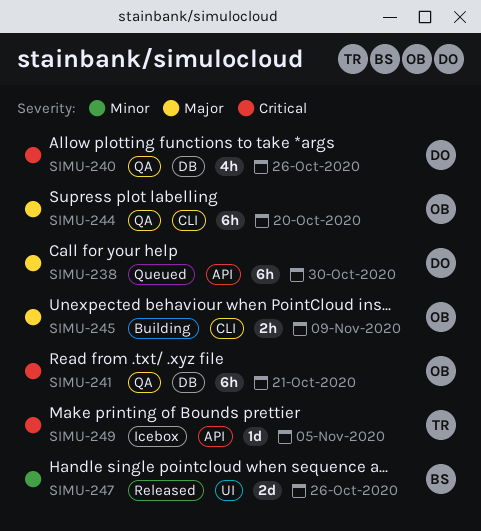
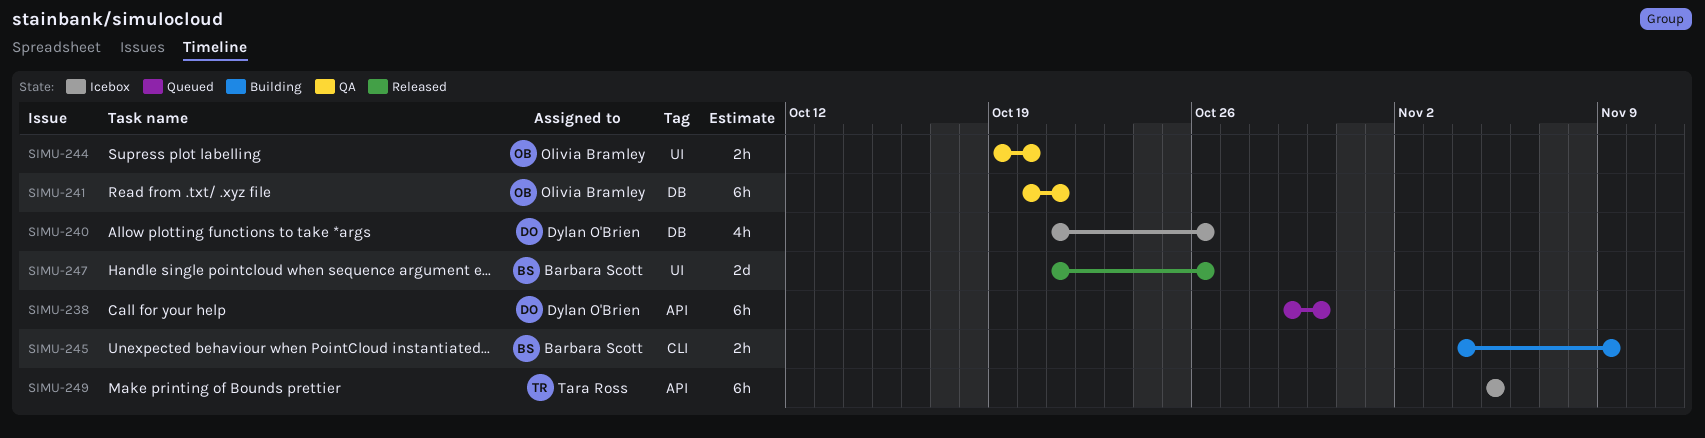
SIMU-240, status: QA -> Icebox
SIMU-244, label: CLI -> UI
SIMU-244, estimate: 6h -> 2h
SIMU-245, owner: Olivia Bramley -> Barbara Scott
SIMU-249, estimate: 1d -> 6h

